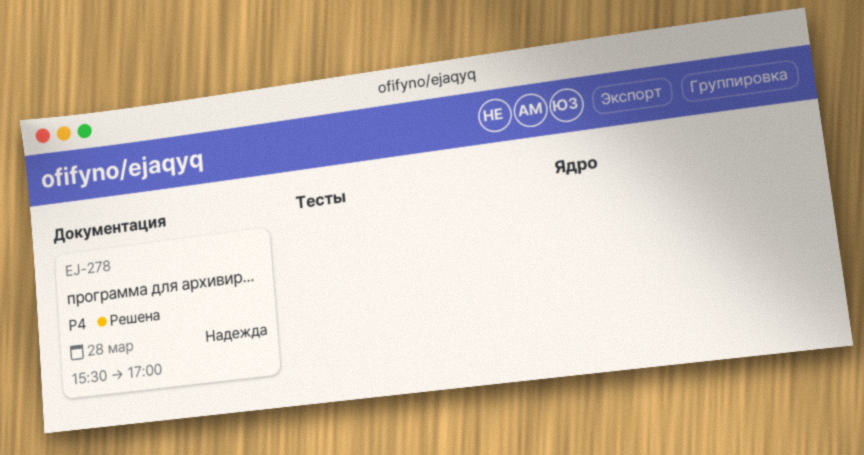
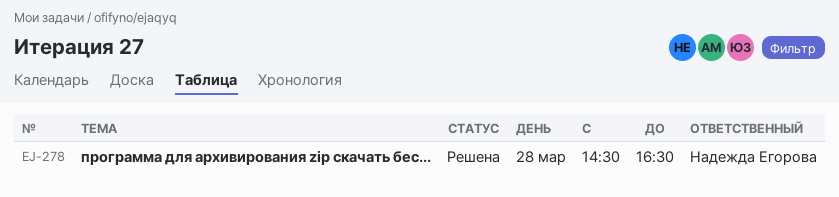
EJ-278, begins: 15:30 -> 14:30
EJ-278, ends: 17:00 -> 16:30

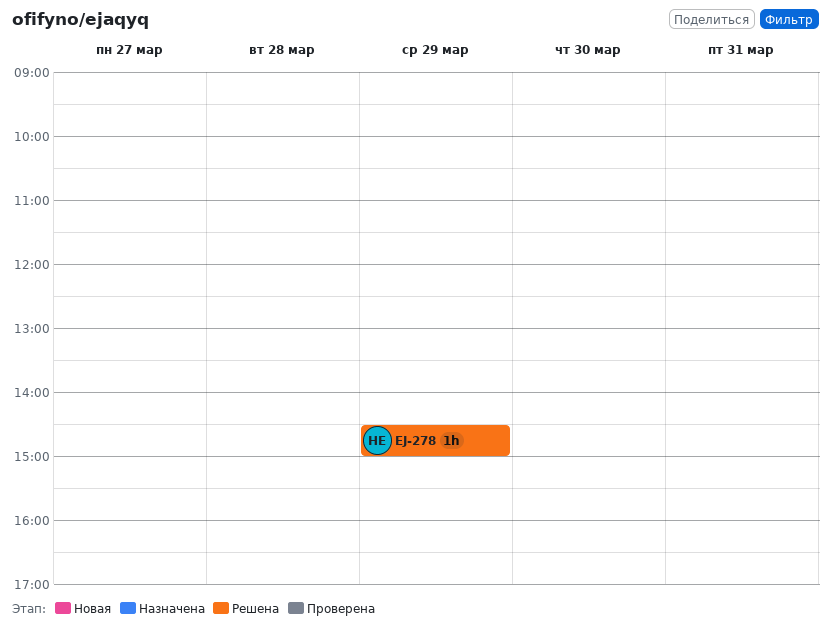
EJ-278, day: Mar 28 -> Mar 29
EJ-278, ends: 16:30 -> 15:00

